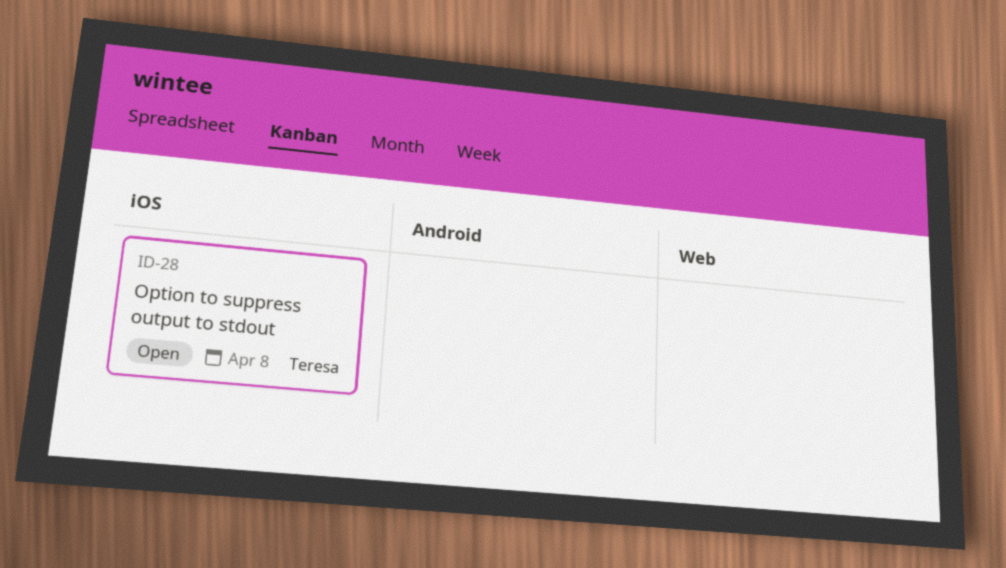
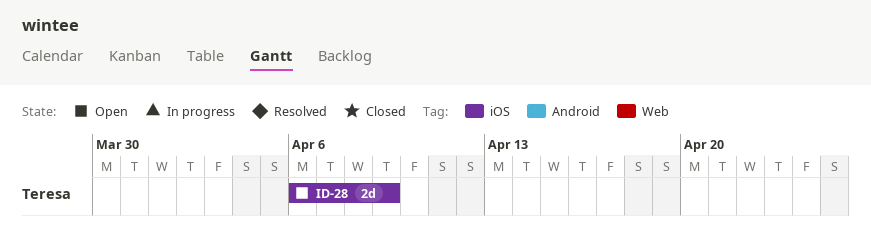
ID-28, due: Apr 8 -> Apr 9

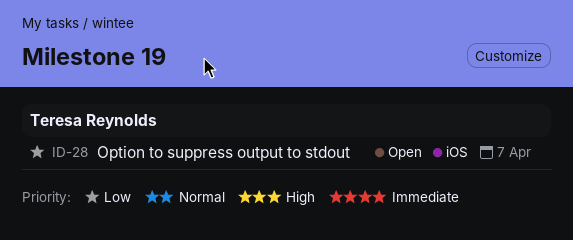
ID-28, due: Apr 9 -> Apr 7

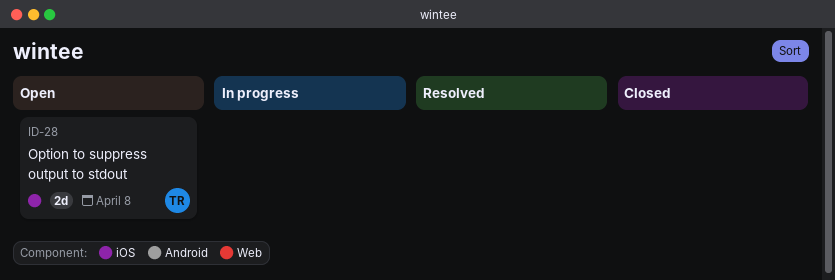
ID-28, due: Apr 7 -> Apr 8

